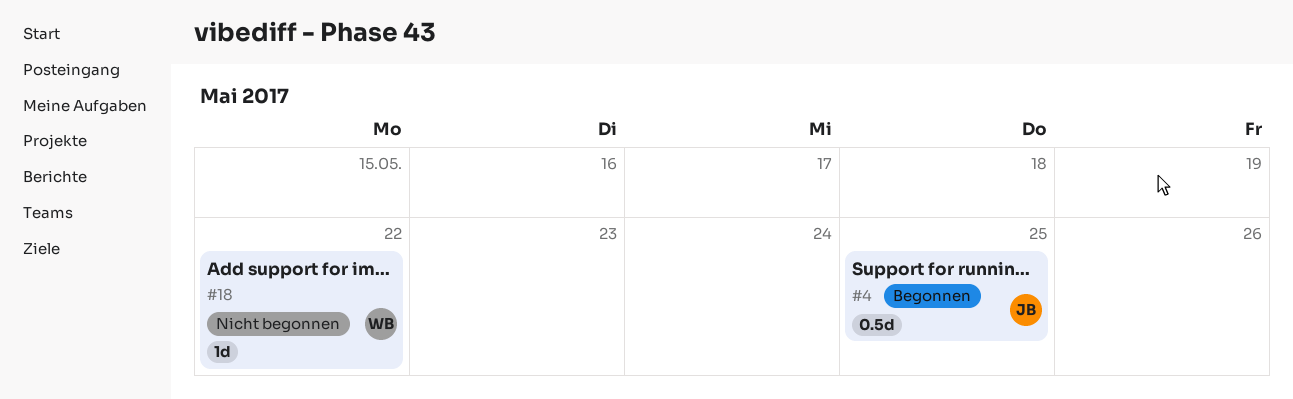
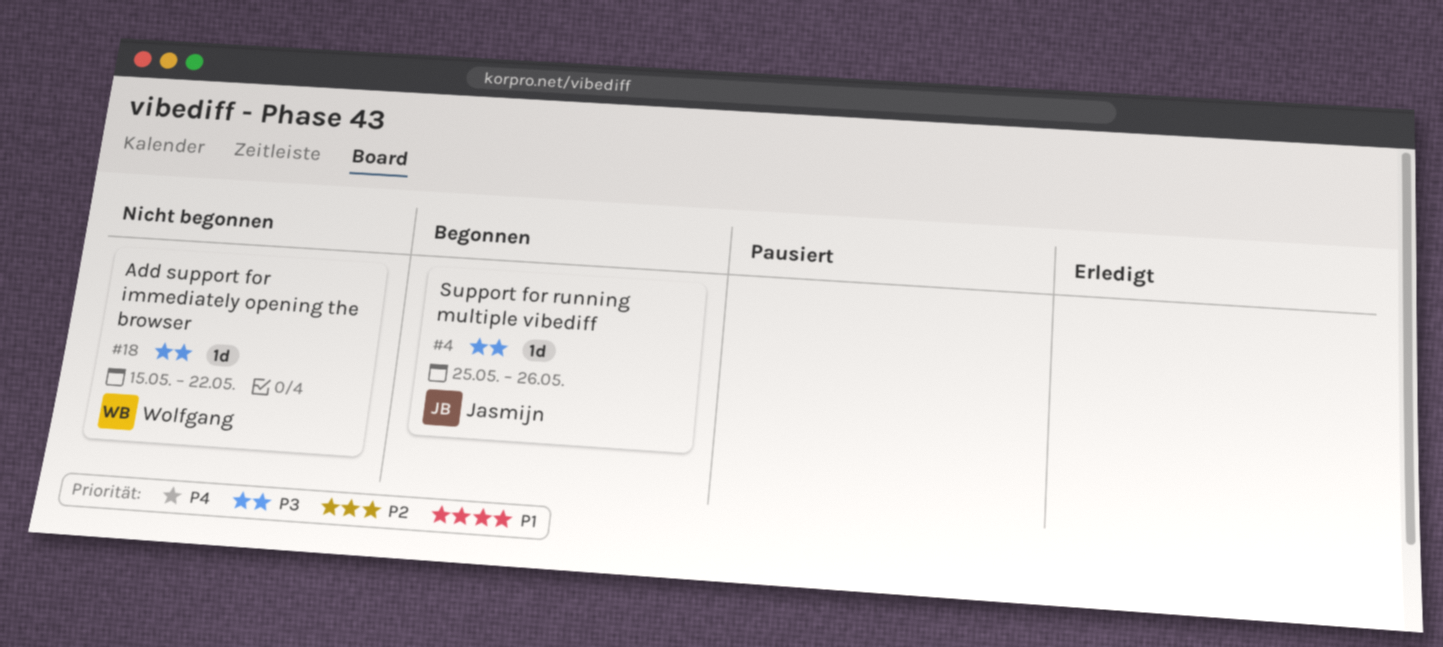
#4, estimate: 0.5d -> 1d
#4, due: May 25 -> May 26

